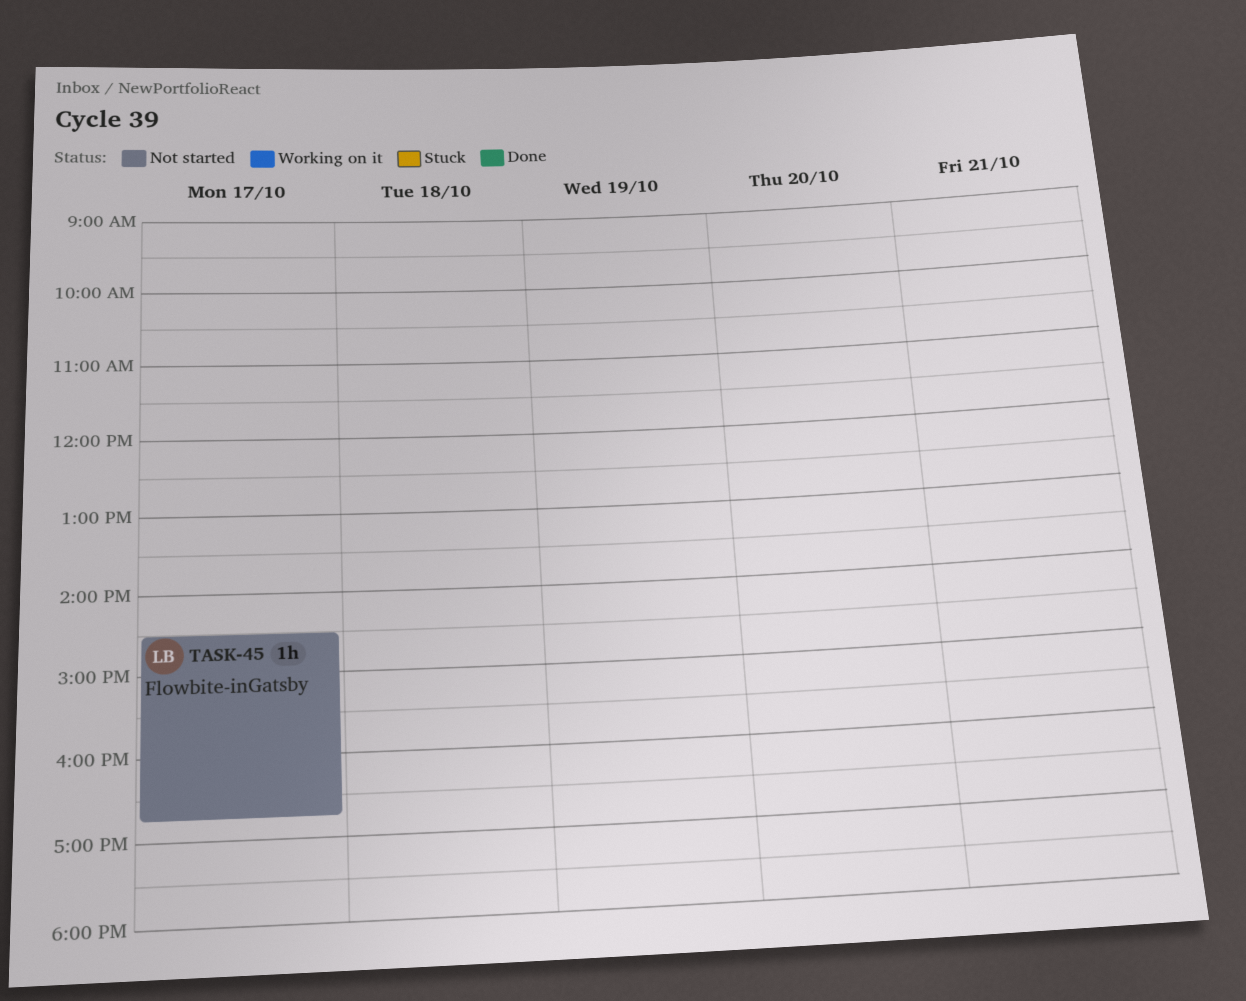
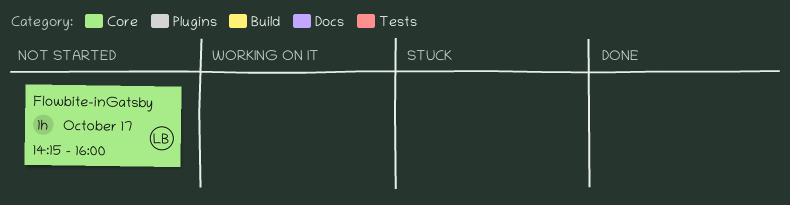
Flowbite-inGatsby, begins: 14:30 -> 14:15
Flowbite-inGatsby, ends: 16:45 -> 16:00

